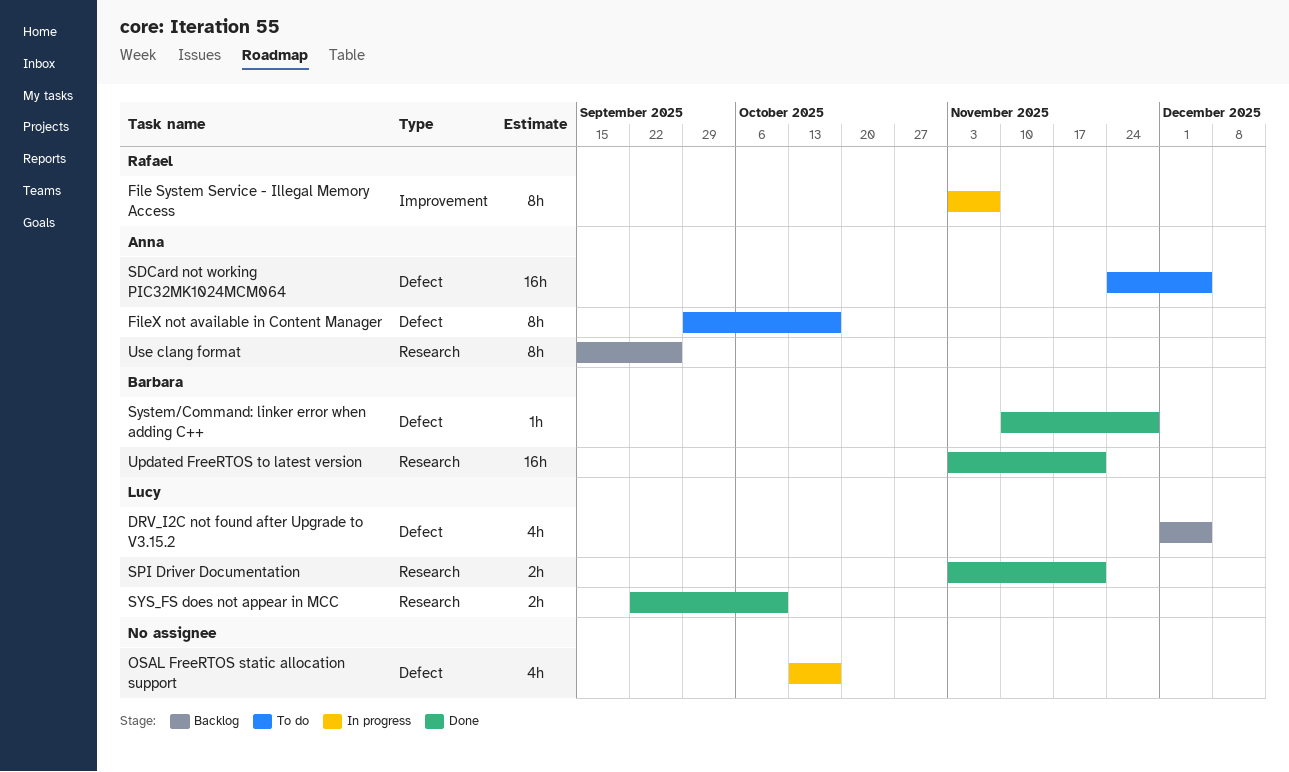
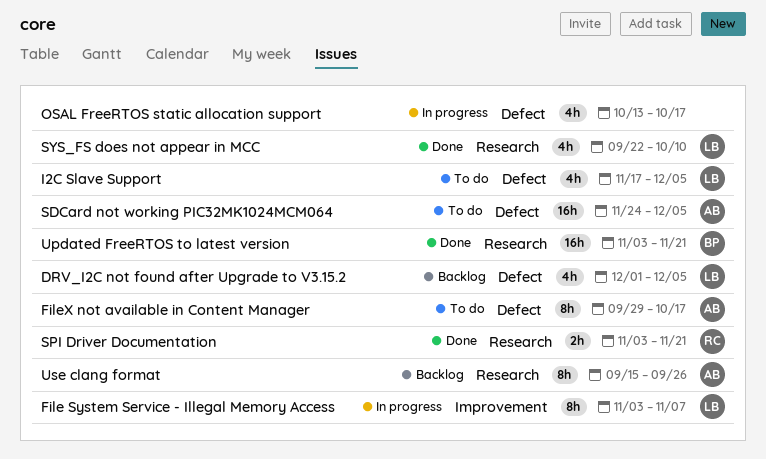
File System Service - Illegal Memory Access, owner: Rafael -> Lucy
I2C Slave Support: none -> present
SPI Driver Documentation, owner: Lucy -> Rafael
SYS_FS does not appear in MCC, estimate: 2h -> 4h
System/Command: linker error when adding C++: present -> none

